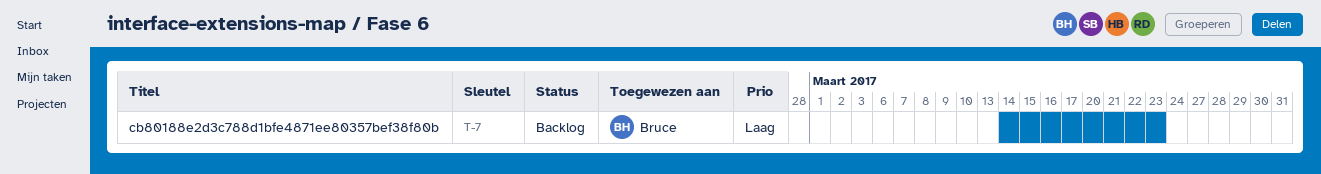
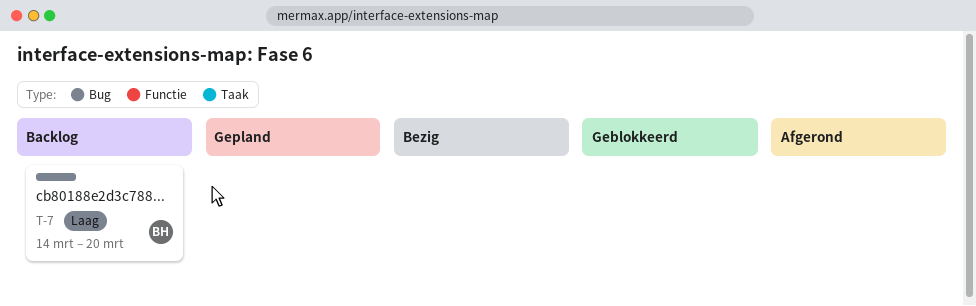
T-7, due: Mar 23 -> Mar 20

